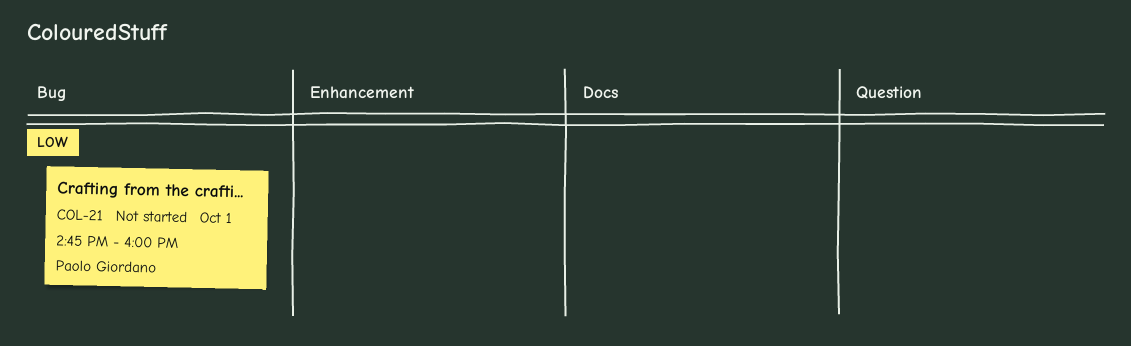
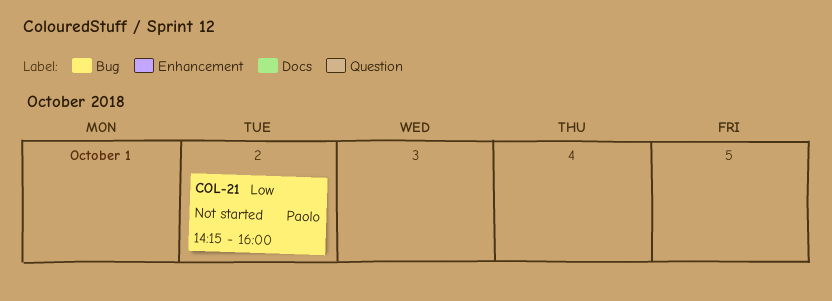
COL-21, day: Oct 1 -> Oct 2
COL-21, begins: 14:45 -> 14:15

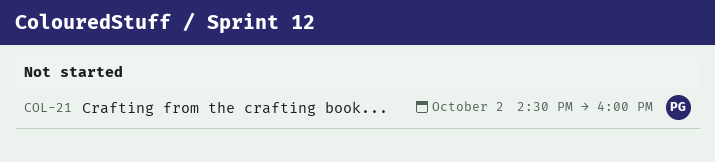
COL-21, begins: 14:15 -> 14:30

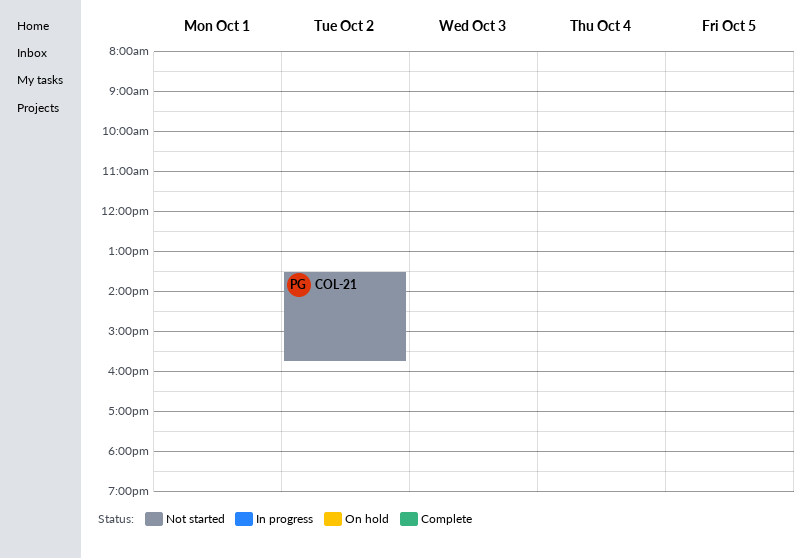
COL-21, begins: 14:30 -> 13:30
COL-21, ends: 16:00 -> 15:45

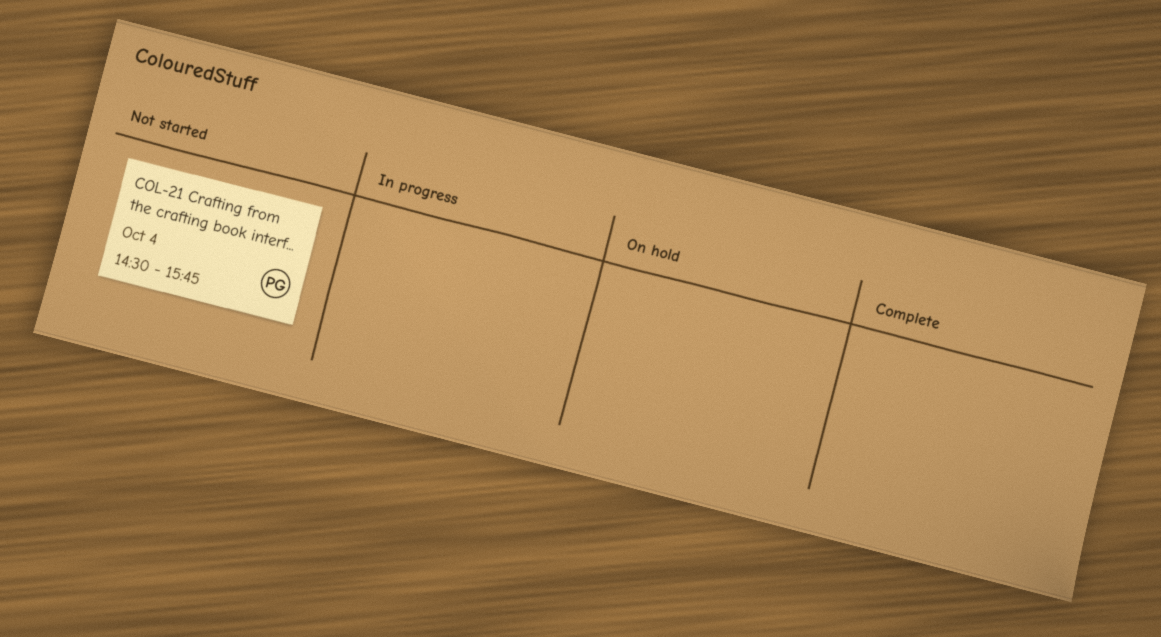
COL-21, day: Oct 2 -> Oct 4
COL-21, begins: 13:30 -> 14:30

